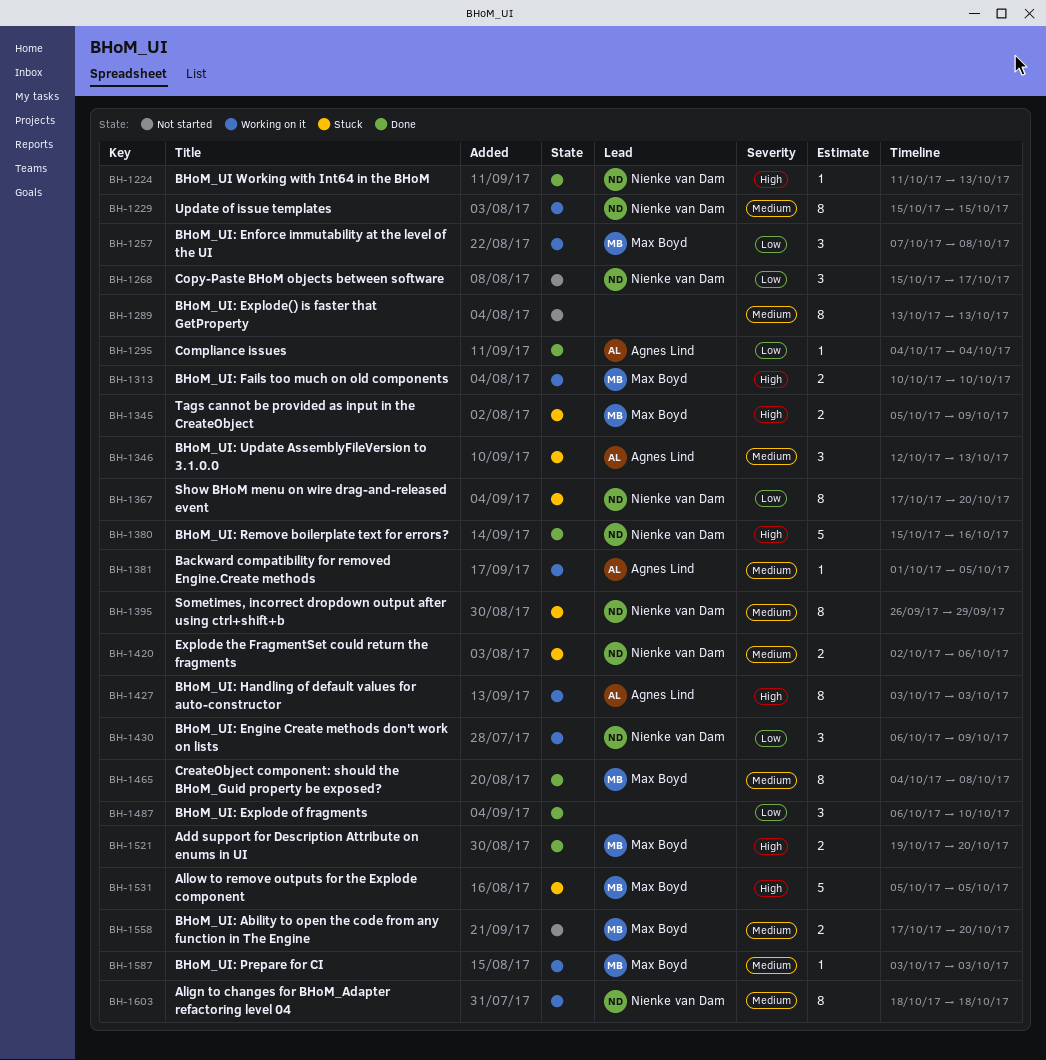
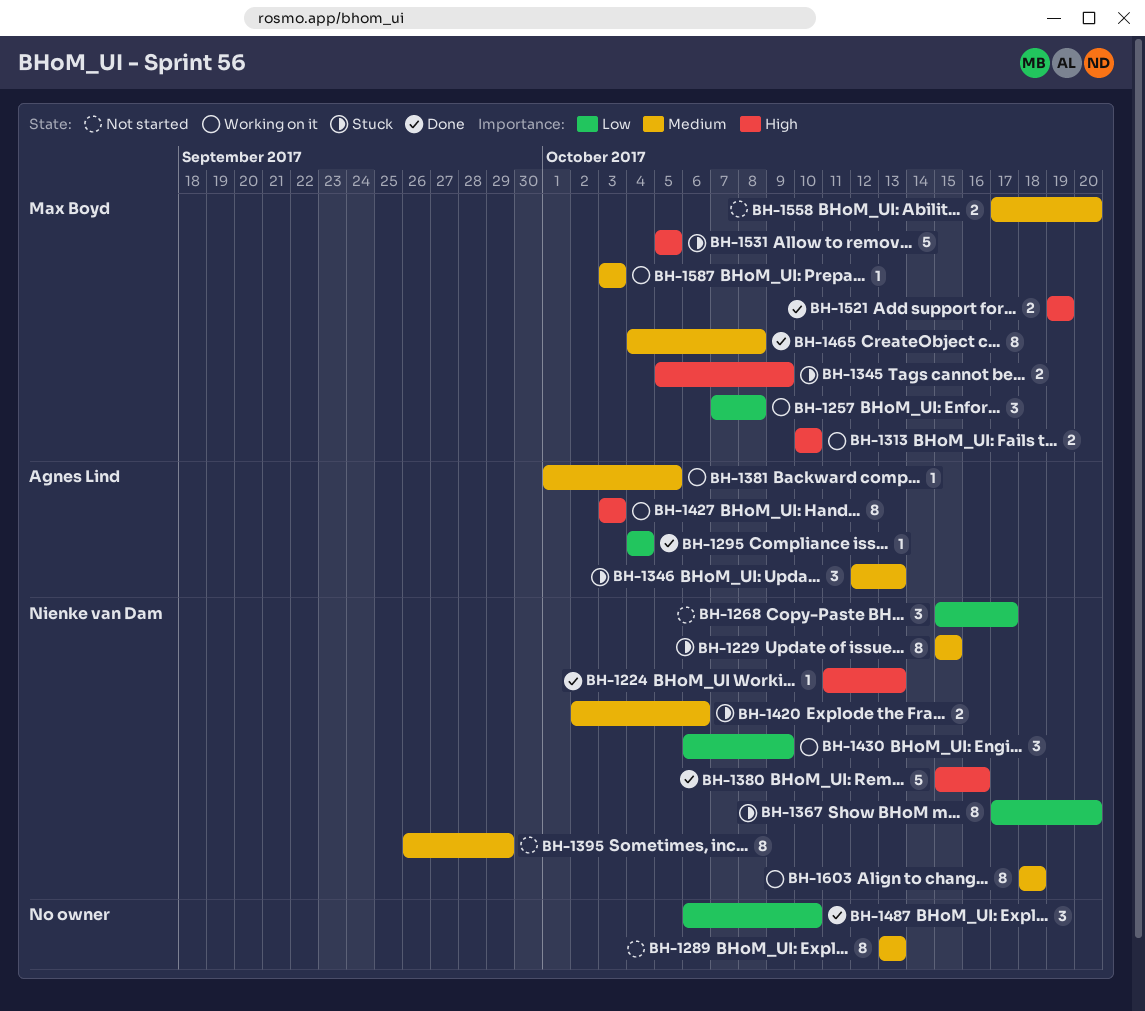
BH-1229, status: Working on it -> Stuck
BH-1395, status: Stuck -> Not started
BH-1521, due: Oct 20 -> Oct 19

